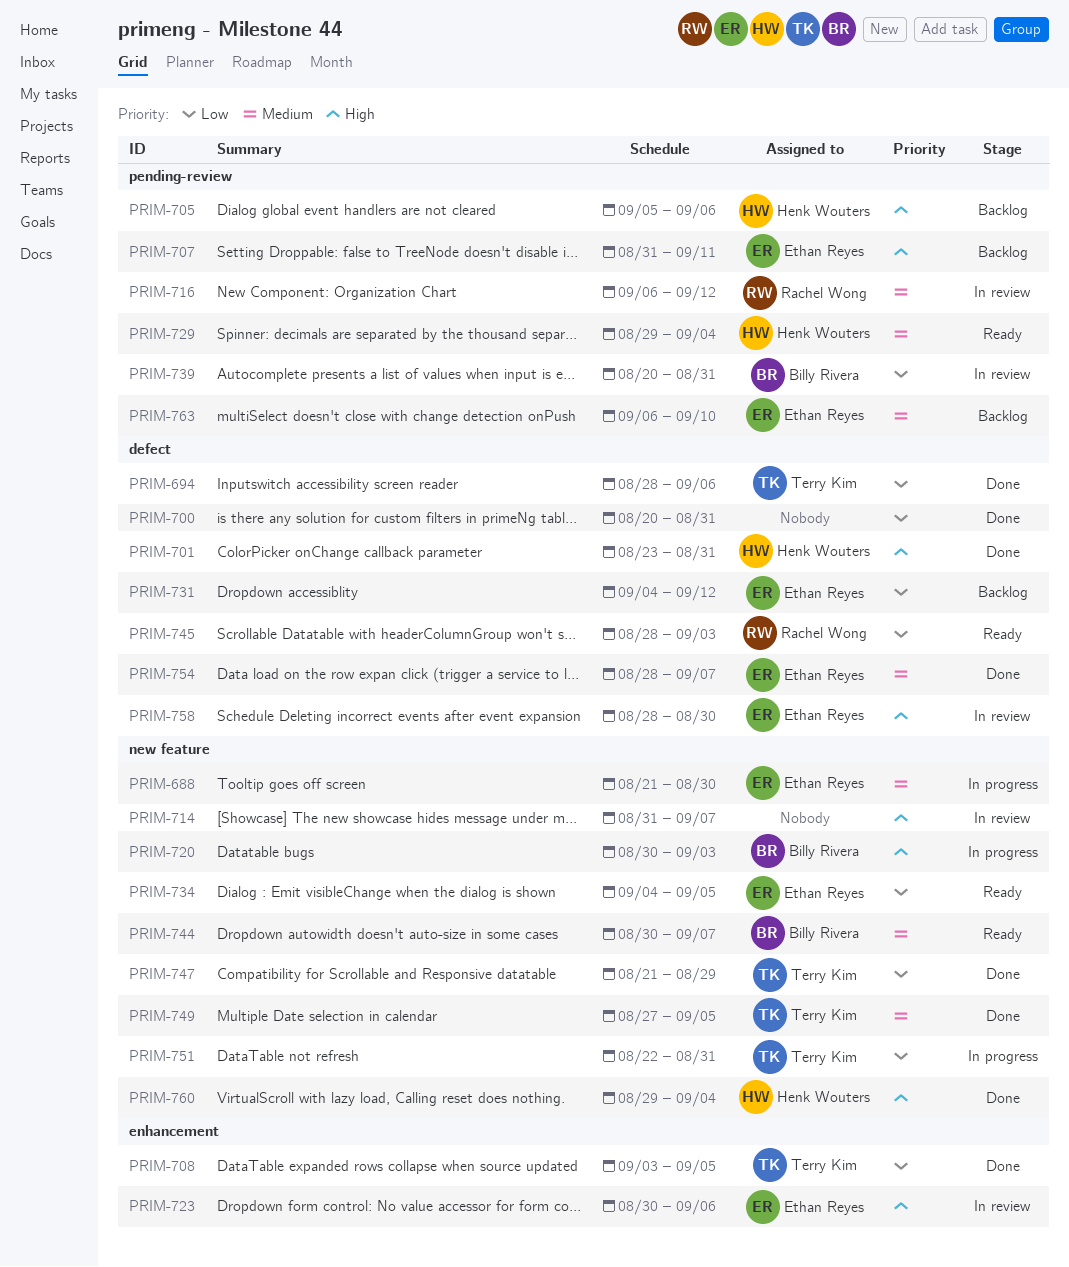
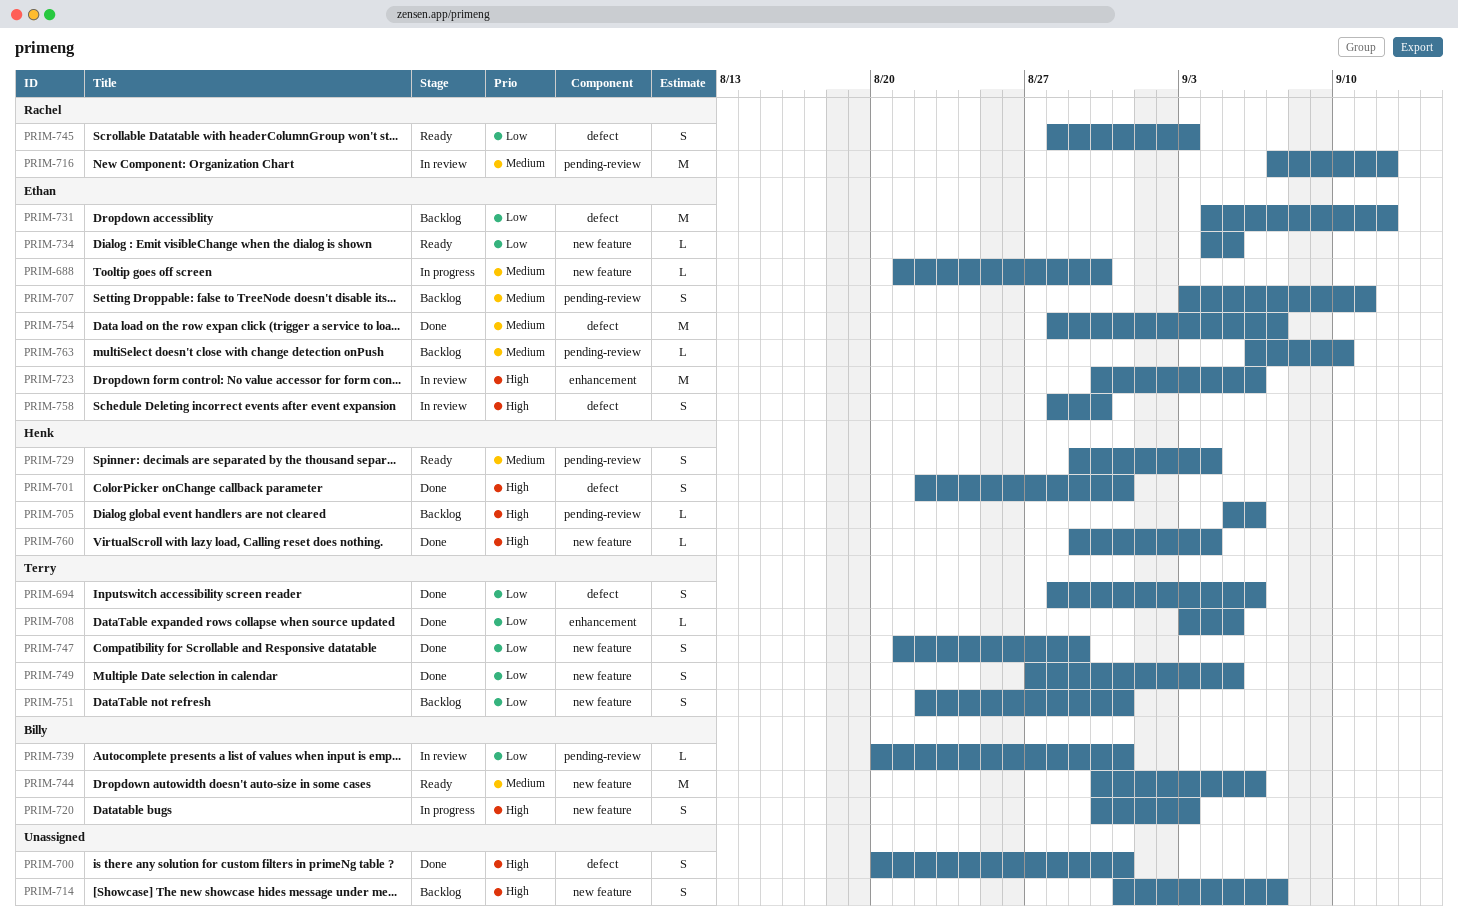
PRIM-700, priority: Low -> High
PRIM-701, start: Aug 23 -> Aug 22
PRIM-707, priority: High -> Medium
PRIM-707, start: Aug 31 -> Sep 3
PRIM-714, status: In review -> Backlog
PRIM-716, start: Sep 6 -> Sep 7
PRIM-744, due: Sep 7 -> Sep 6
PRIM-749, priority: Medium -> Low
PRIM-751, status: In progress -> Backlog

